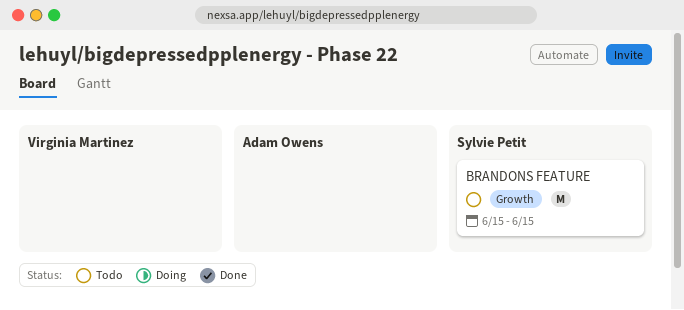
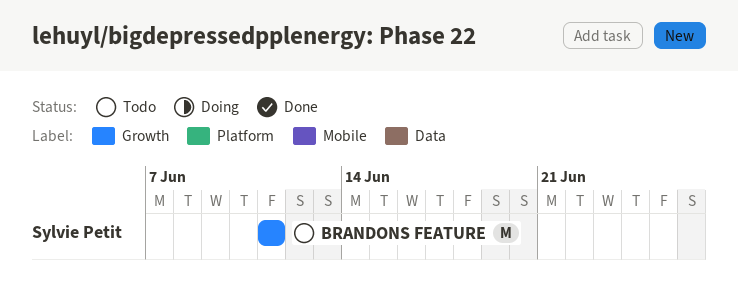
BRANDONS FEATURE, start: Jun 15 -> Jun 11
BRANDONS FEATURE, due: Jun 15 -> Jun 11

